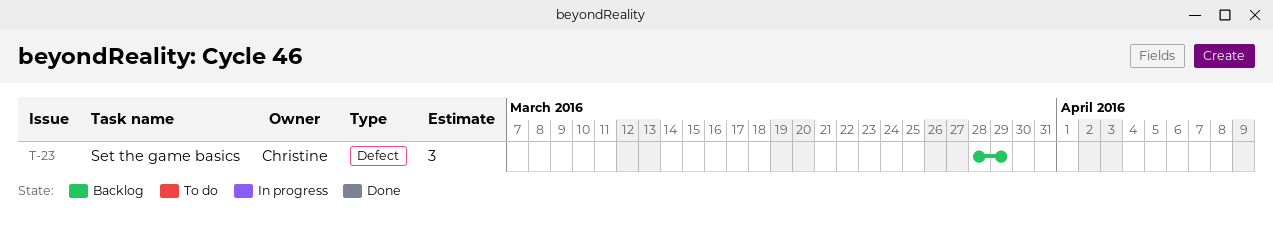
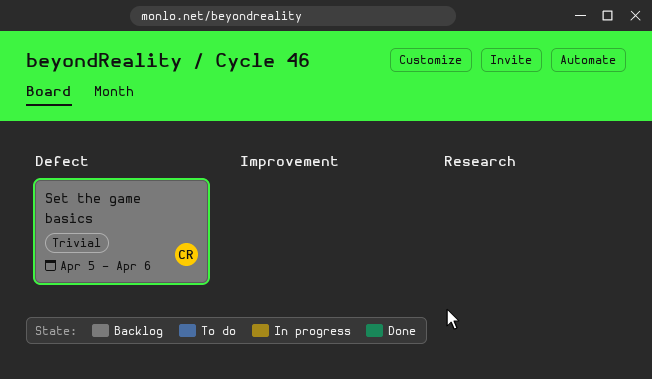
Set the game basics, start: Mar 28 -> Apr 5
Set the game basics, due: Mar 29 -> Apr 6

